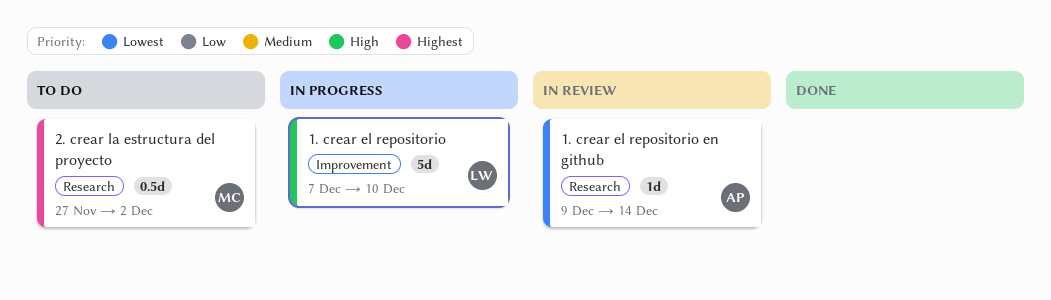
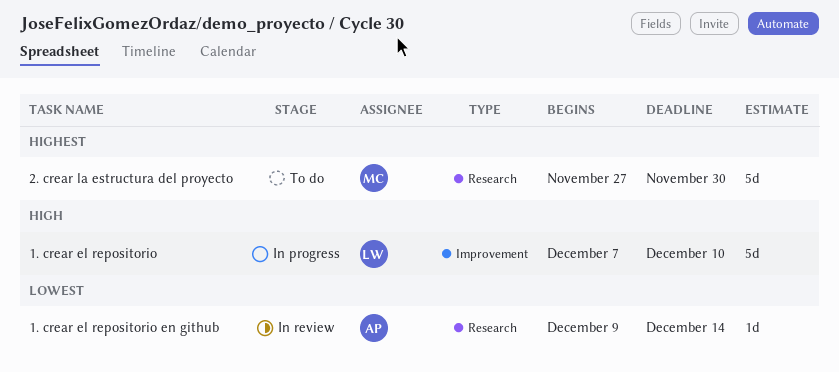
2. crear la estructura del proyecto, estimate: 0.5d -> 5d
2. crear la estructura del proyecto, due: Dec 2 -> Nov 30

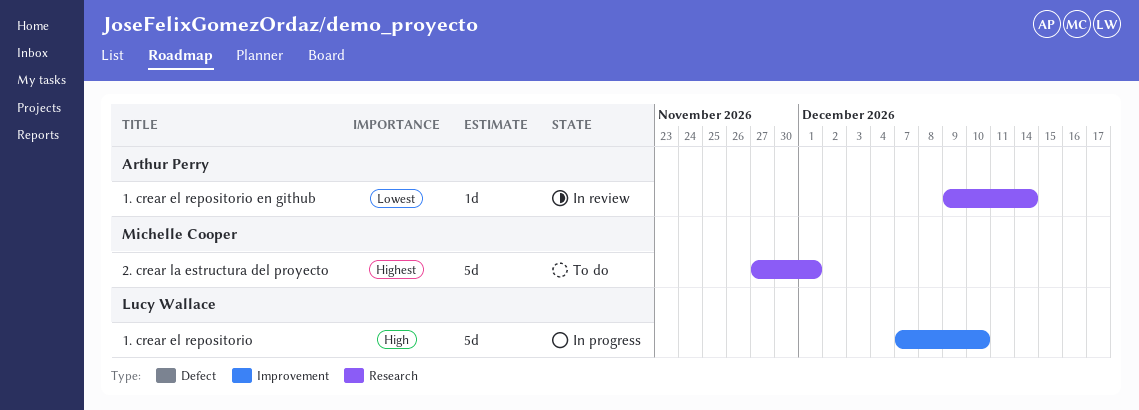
2. crear la estructura del proyecto, due: Nov 30 -> Dec 1

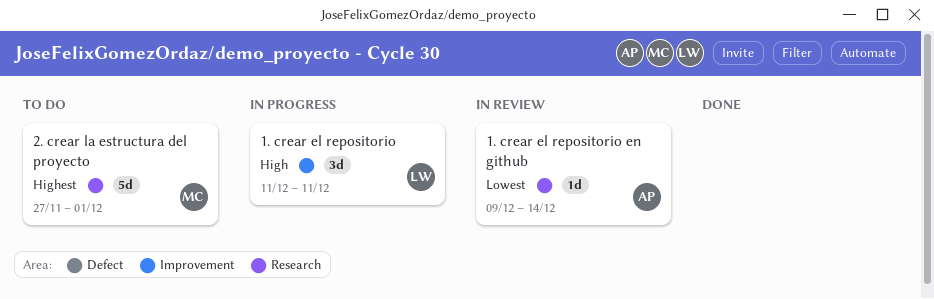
1. crear el repositorio, estimate: 5d -> 3d
1. crear el repositorio, start: Dec 7 -> Dec 11
1. crear el repositorio, due: Dec 10 -> Dec 11

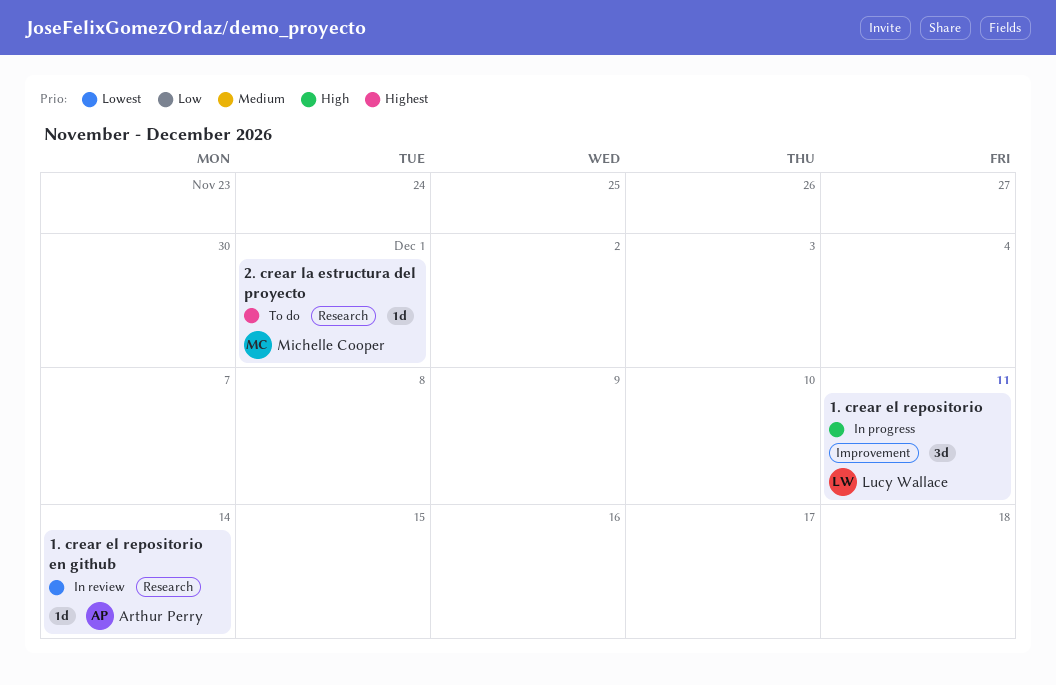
2. crear la estructura del proyecto, estimate: 5d -> 1d

